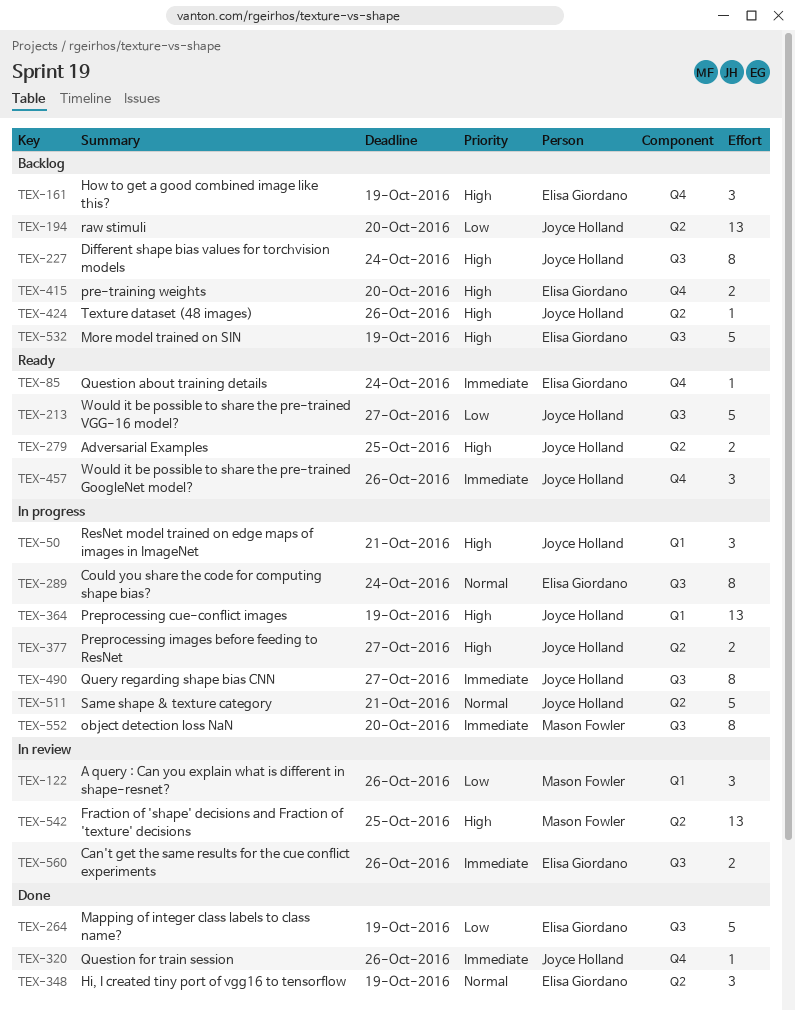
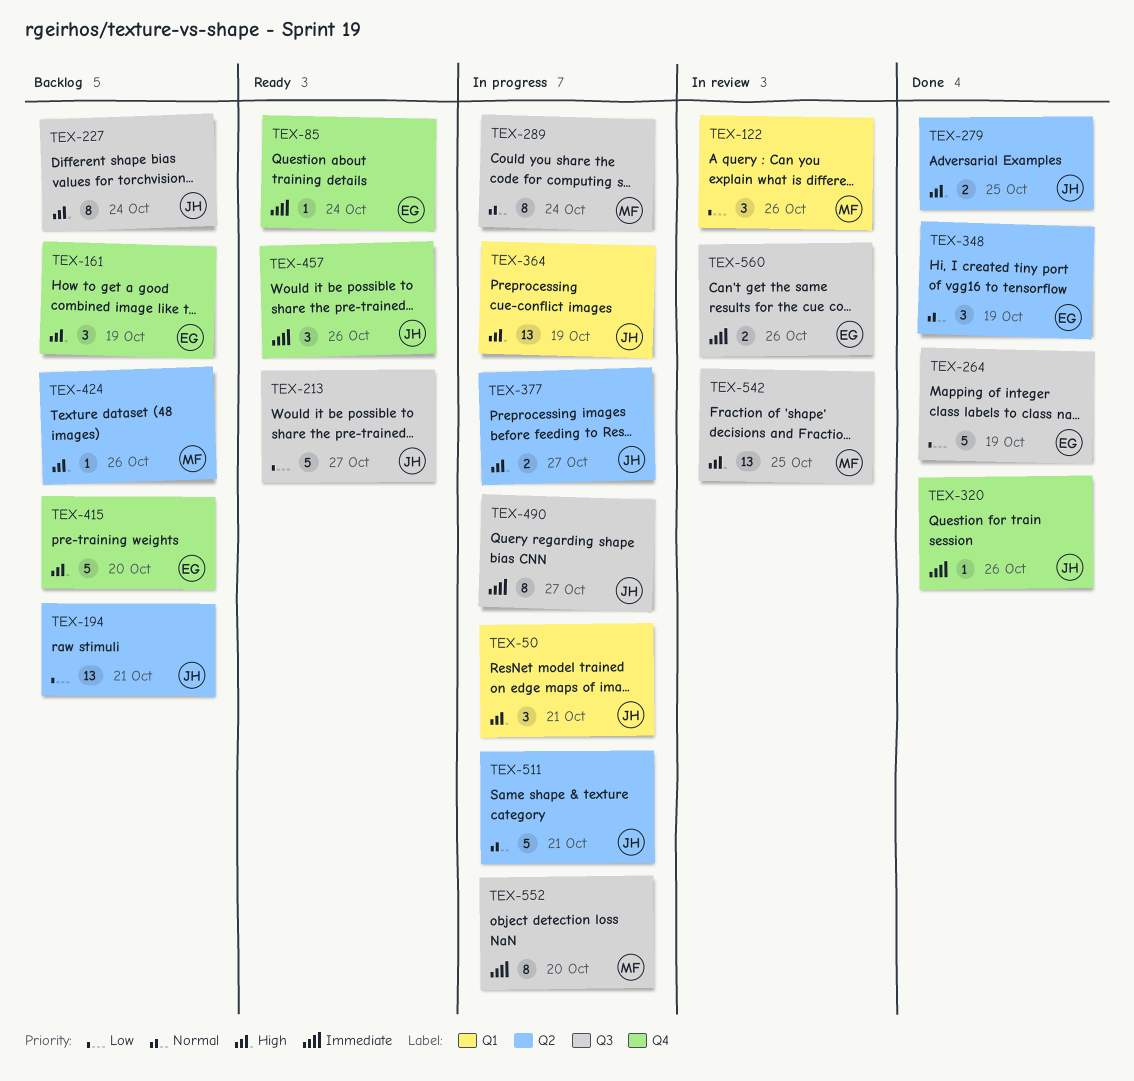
TEX-194, due: Oct 20 -> Oct 21
TEX-279, status: Ready -> Done
TEX-289, owner: Elisa Giordano -> Mason Fowler
TEX-415, estimate: 2 -> 5
TEX-424, owner: Joyce Holland -> Mason Fowler
TEX-532: present -> none
TEX-542, label: Q2 -> Q3

